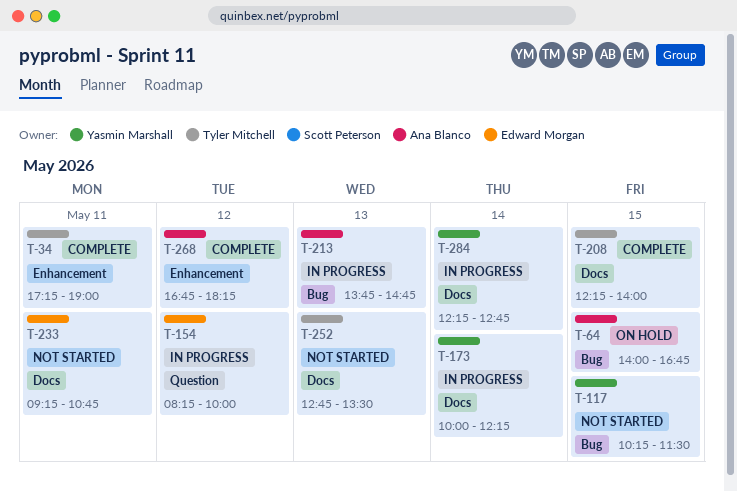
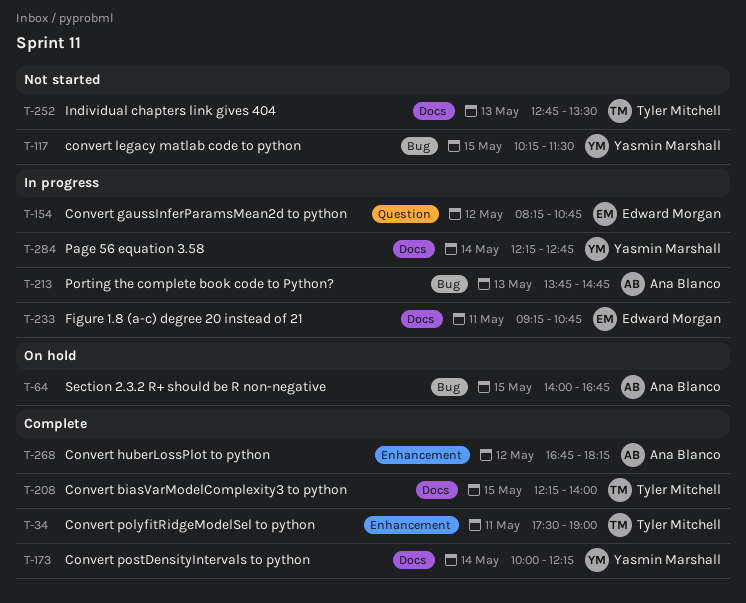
T-34, begins: 17:15 -> 17:30
T-154, ends: 10:00 -> 10:45
T-173, status: In progress -> Complete
T-233, status: Not started -> In progress

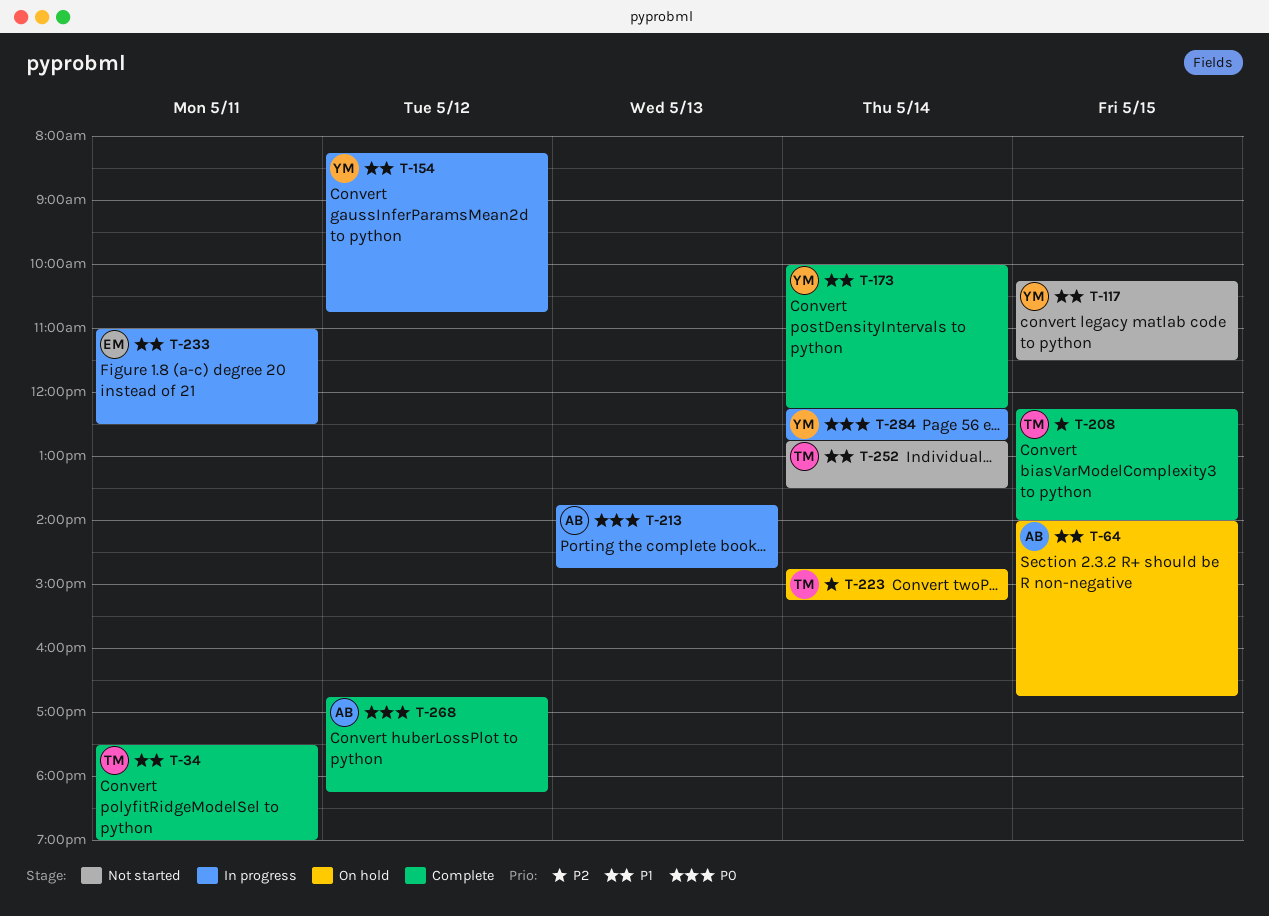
T-154, owner: Edward Morgan -> Yasmin Marshall
T-223: none -> present
T-233, begins: 09:15 -> 11:00
T-233, ends: 10:45 -> 12:30
T-252, day: May 13 -> May 14

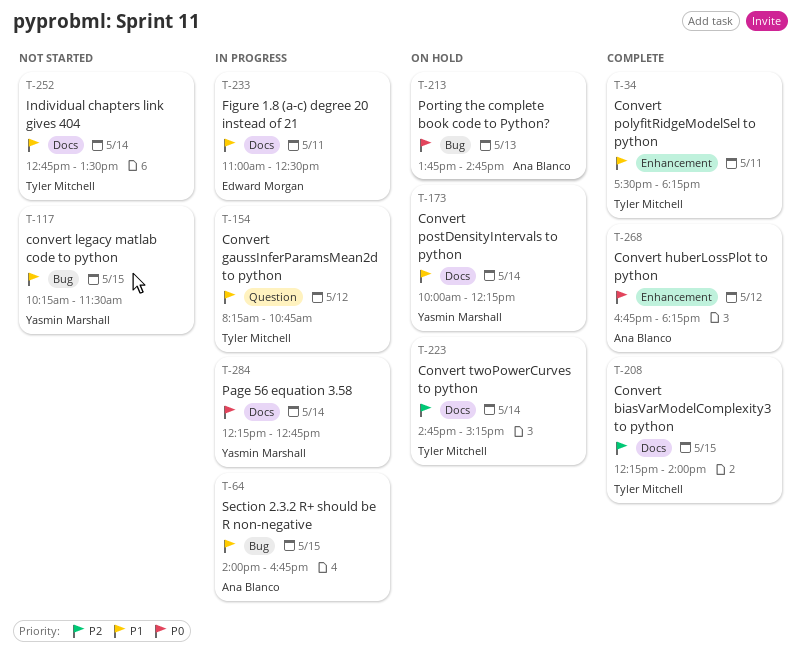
T-34, ends: 19:00 -> 18:15
T-64, status: On hold -> In progress
T-154, owner: Yasmin Marshall -> Tyler Mitchell
T-173, status: Complete -> On hold
T-213, status: In progress -> On hold

